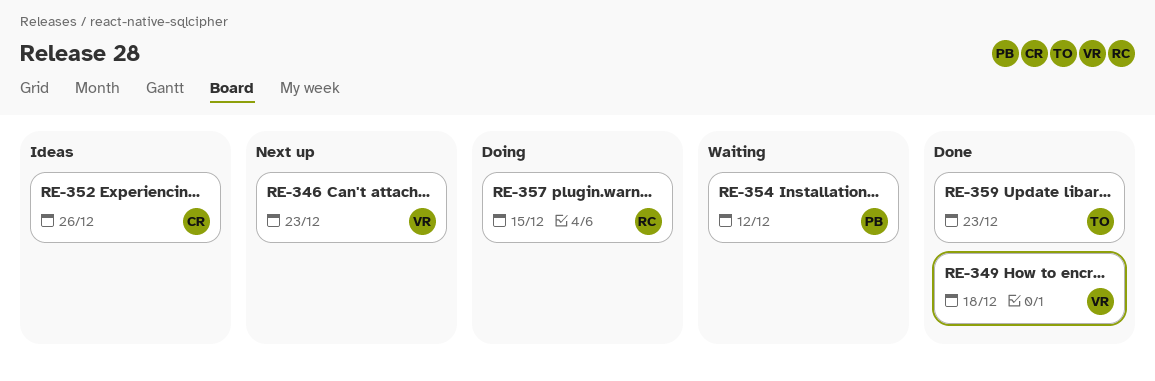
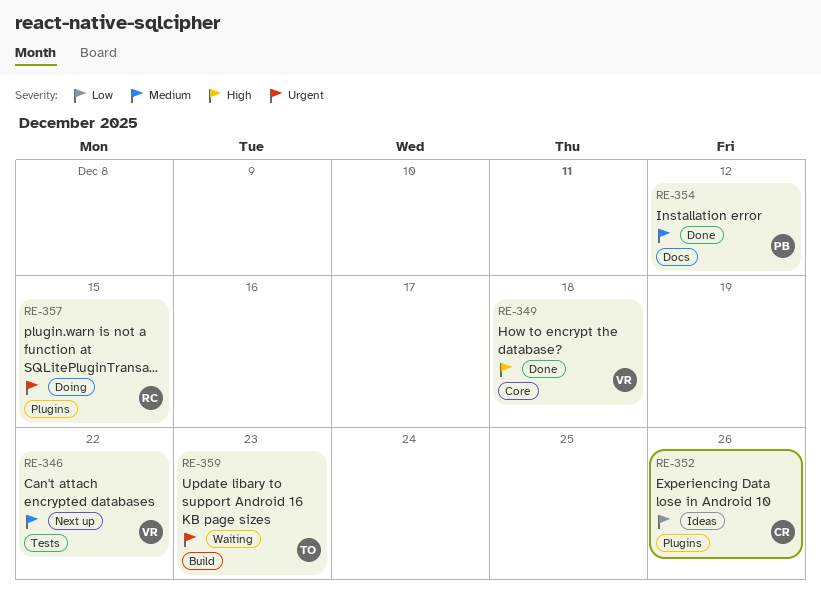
RE-346, due: Dec 23 -> Dec 22
RE-354, status: Waiting -> Done
RE-359, status: Done -> Waiting

